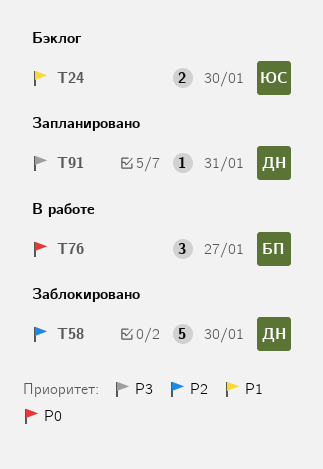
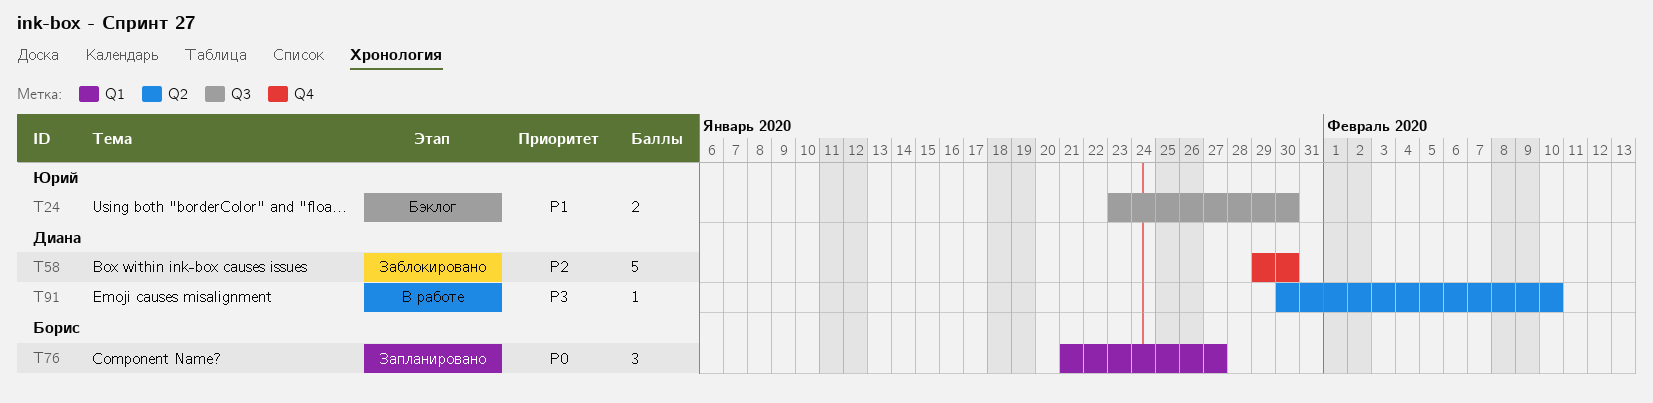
T76, status: В работе -> Запланировано
T91, status: Запланировано -> В работе
T91, due: Jan 31 -> Feb 10

